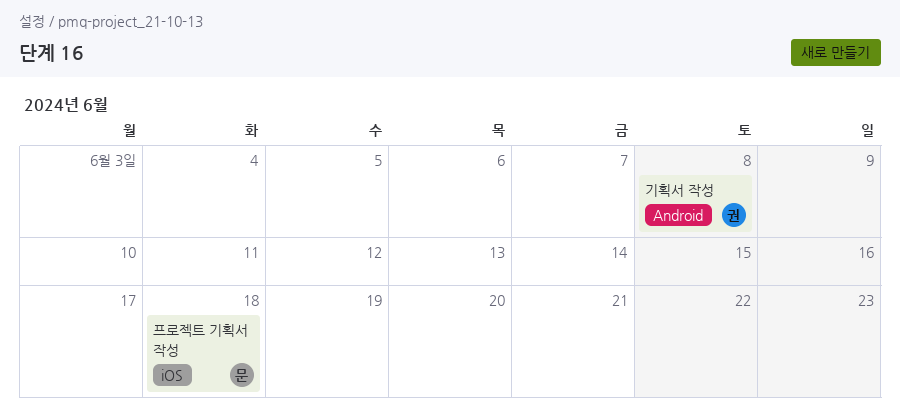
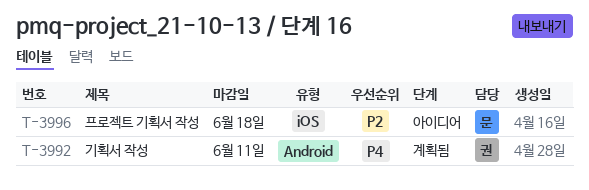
기획서 작성, due: Jun 8 -> Jun 11

